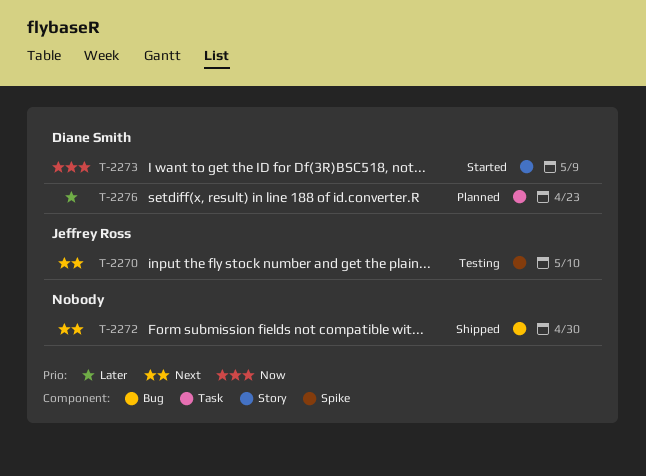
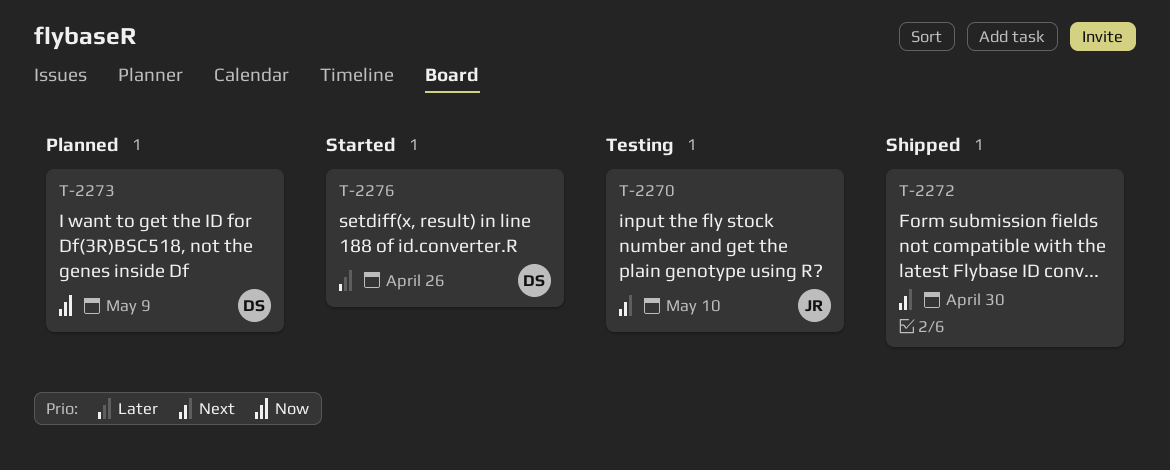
T-2273, status: Started -> Planned
T-2276, status: Planned -> Started
T-2276, due: Apr 23 -> Apr 26

